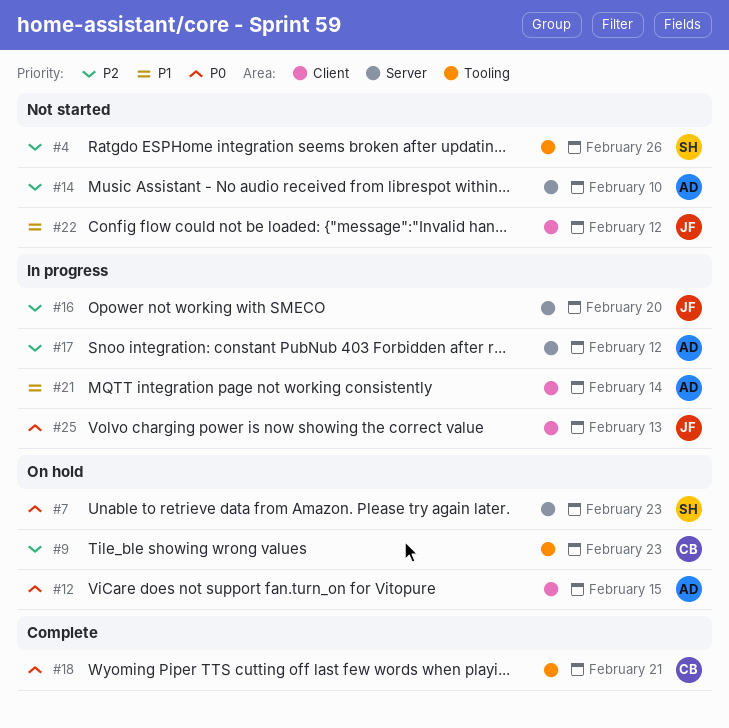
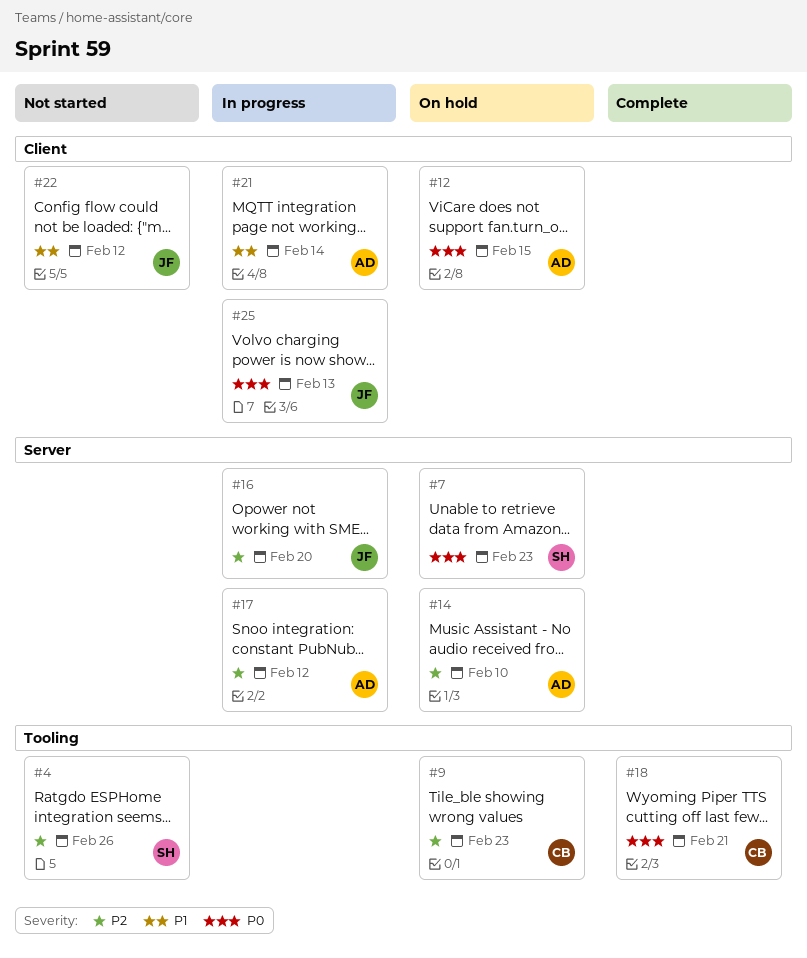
#14, status: Not started -> On hold

